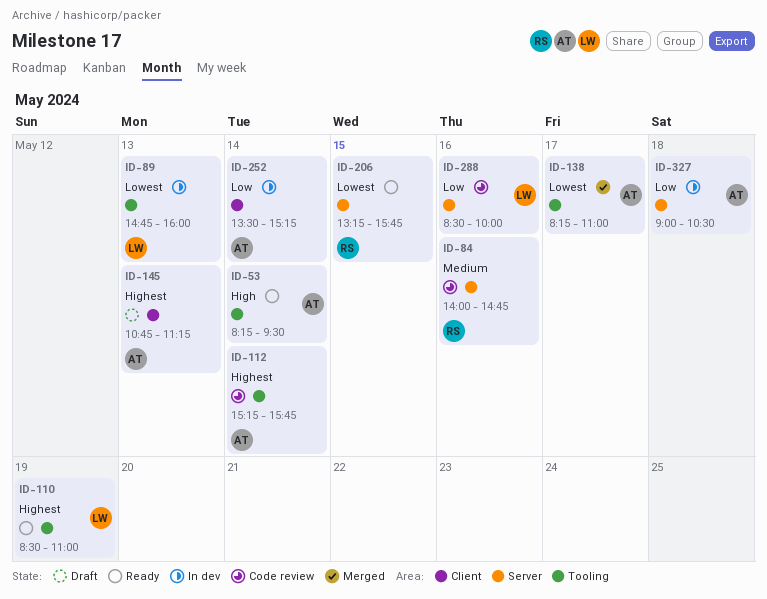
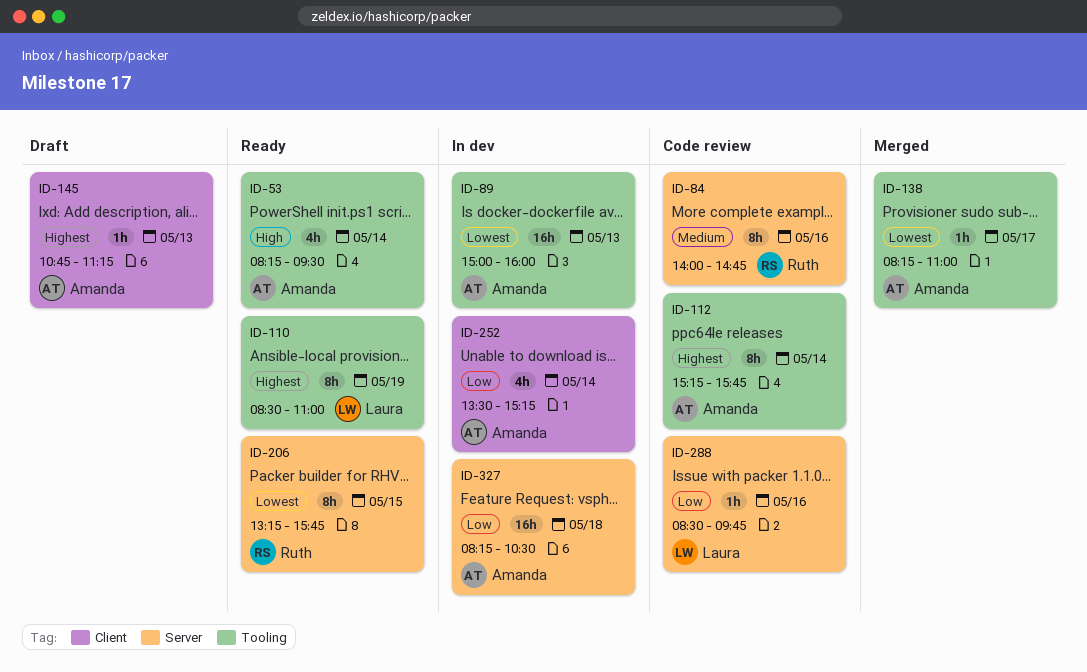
ID-89, owner: Laura -> Amanda
ID-89, begins: 14:45 -> 15:00
ID-288, ends: 10:00 -> 09:45
ID-327, begins: 09:00 -> 08:15

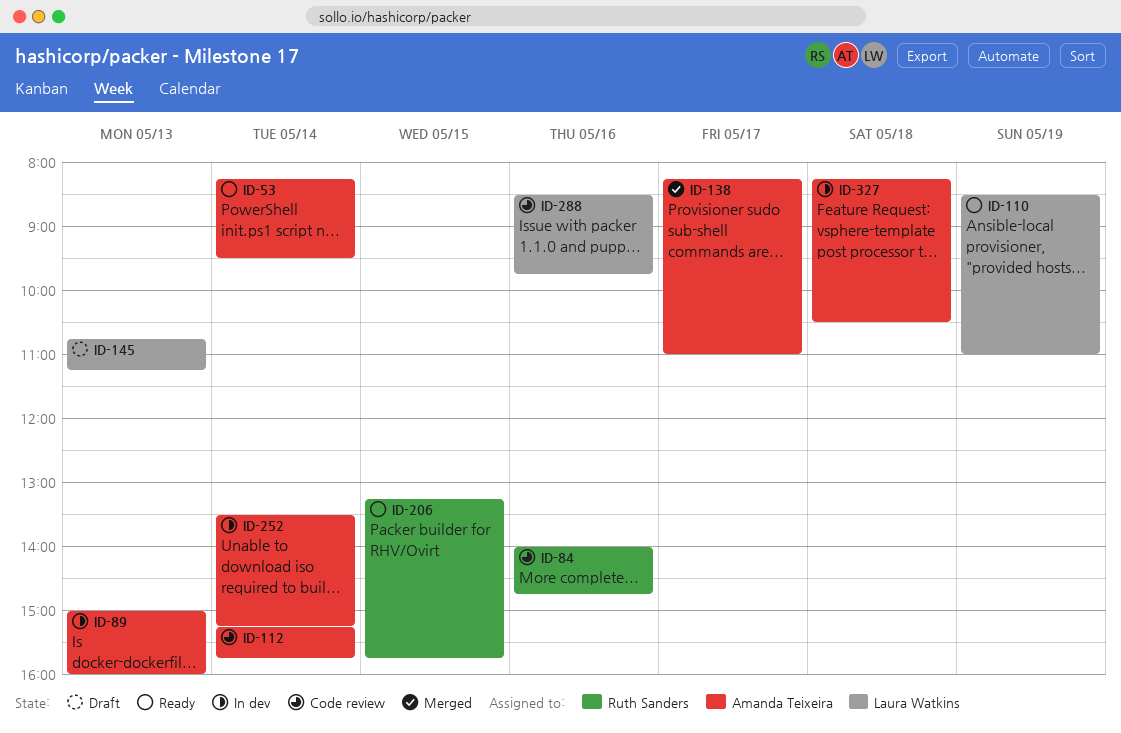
ID-145, owner: Amanda Teixeira -> Laura Watkins

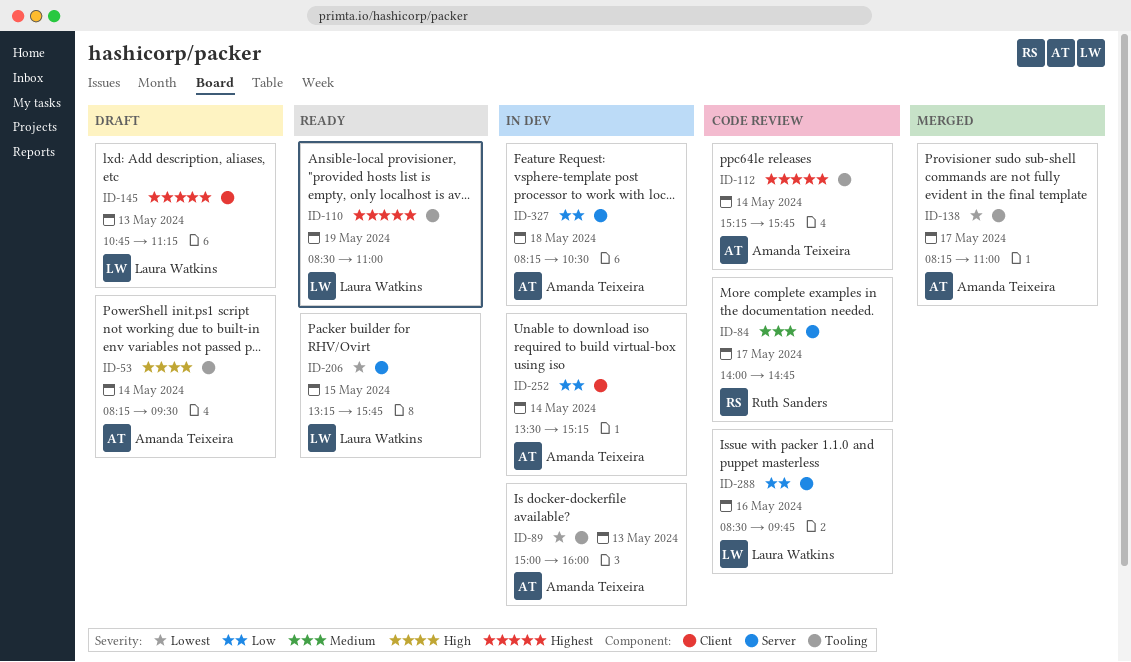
ID-53, status: Ready -> Draft
ID-84, day: May 16 -> May 17
ID-206, owner: Ruth Sanders -> Laura Watkins

